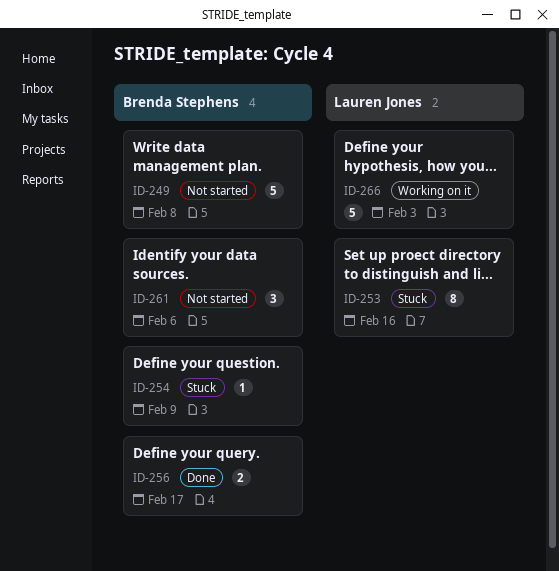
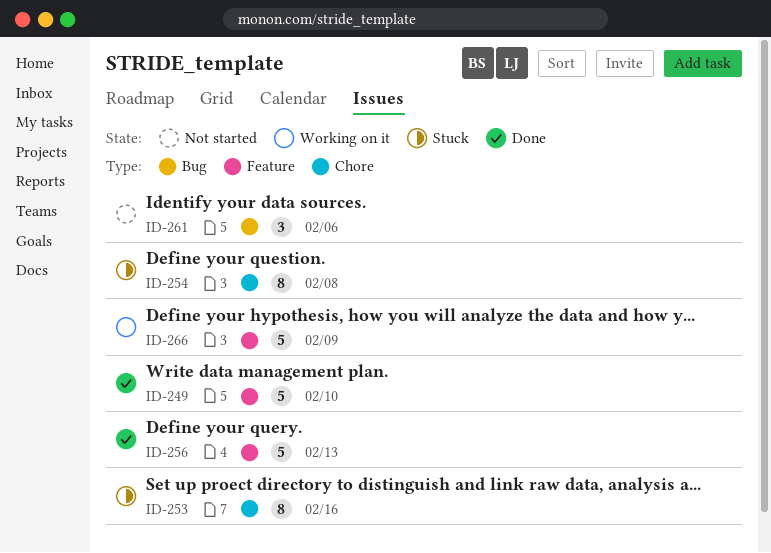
ID-249, status: Not started -> Done
ID-249, due: Feb 8 -> Feb 10
ID-254, estimate: 1 -> 8
ID-254, due: Feb 9 -> Feb 8
ID-256, estimate: 2 -> 5
ID-256, due: Feb 17 -> Feb 13
ID-266, due: Feb 3 -> Feb 9

